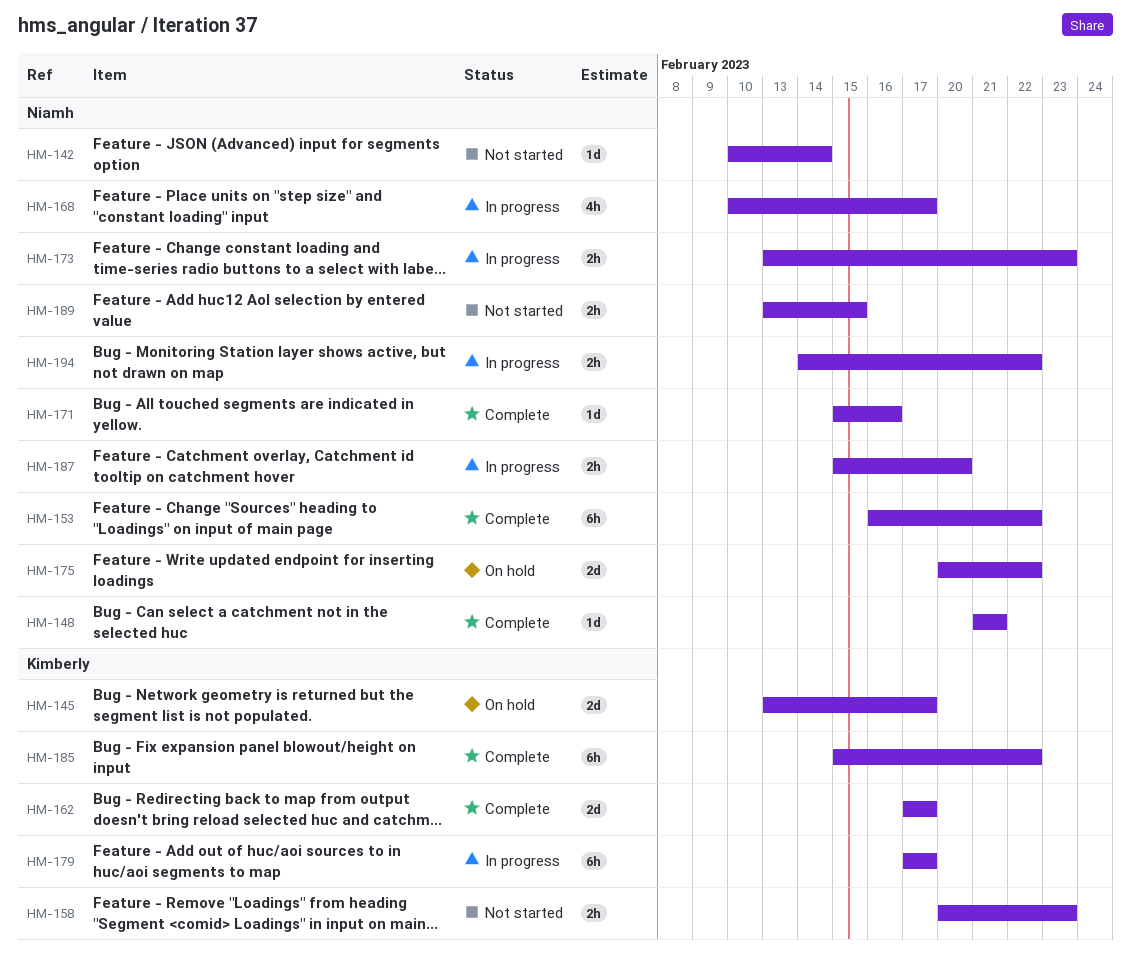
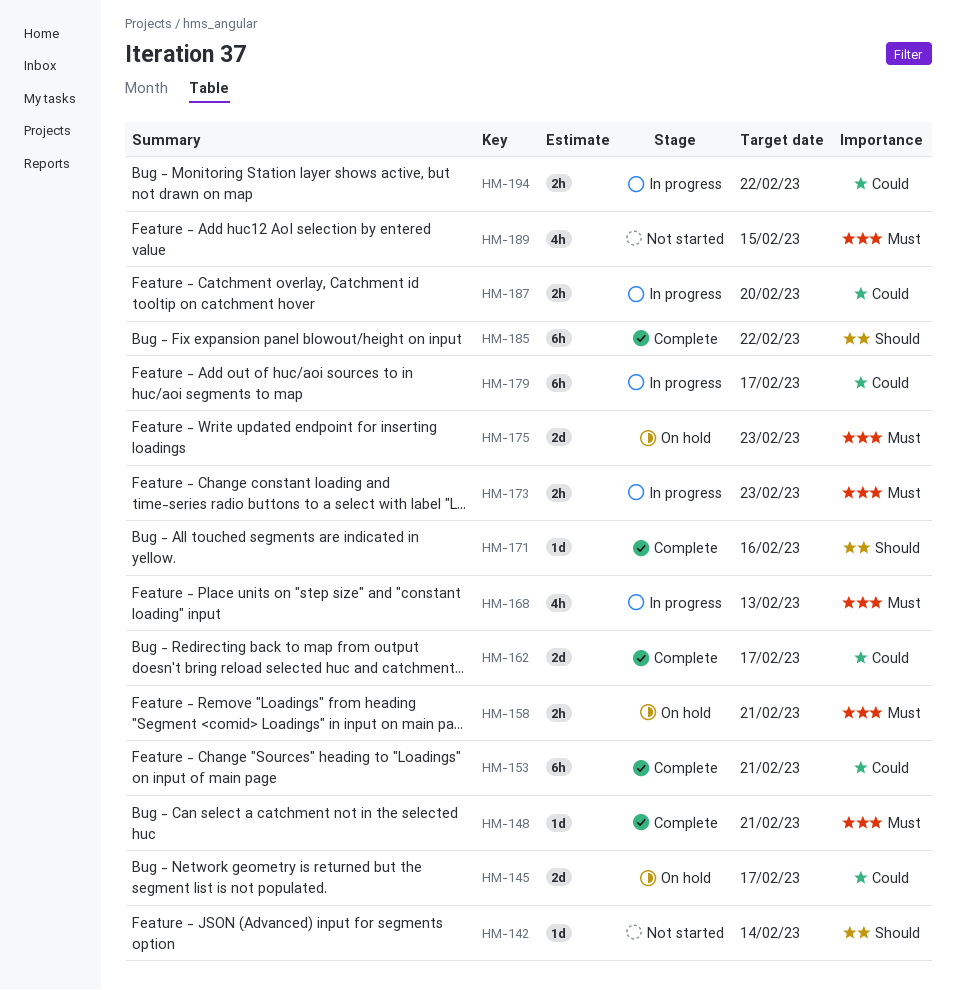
HM-153, due: Feb 22 -> Feb 21
HM-158, status: Not started -> On hold
HM-158, due: Feb 23 -> Feb 21
HM-168, due: Feb 17 -> Feb 13
HM-175, due: Feb 22 -> Feb 23
HM-189, estimate: 2h -> 4h

